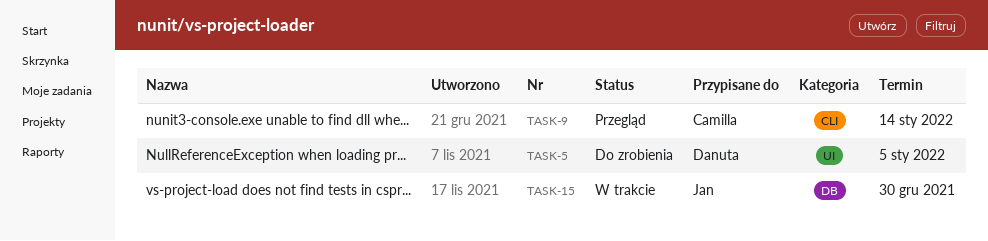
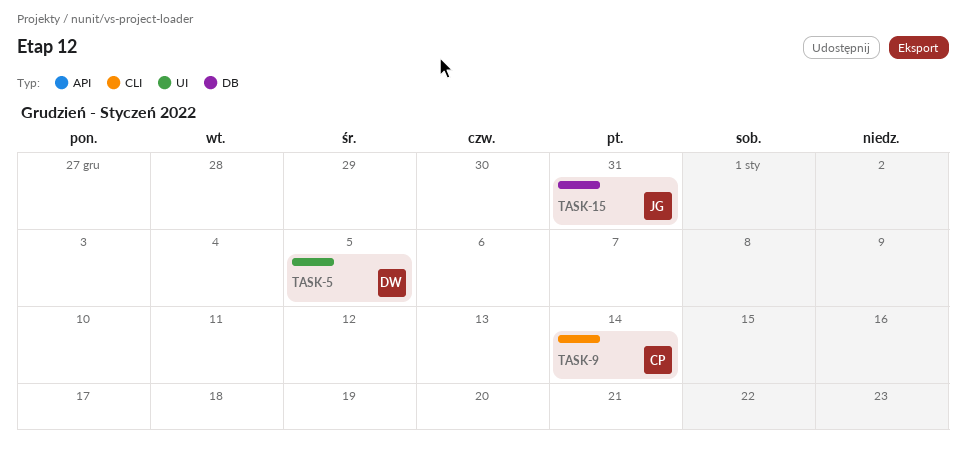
TASK-15, due: Dec 30 -> Dec 31

